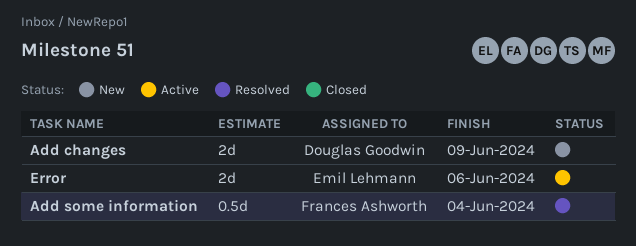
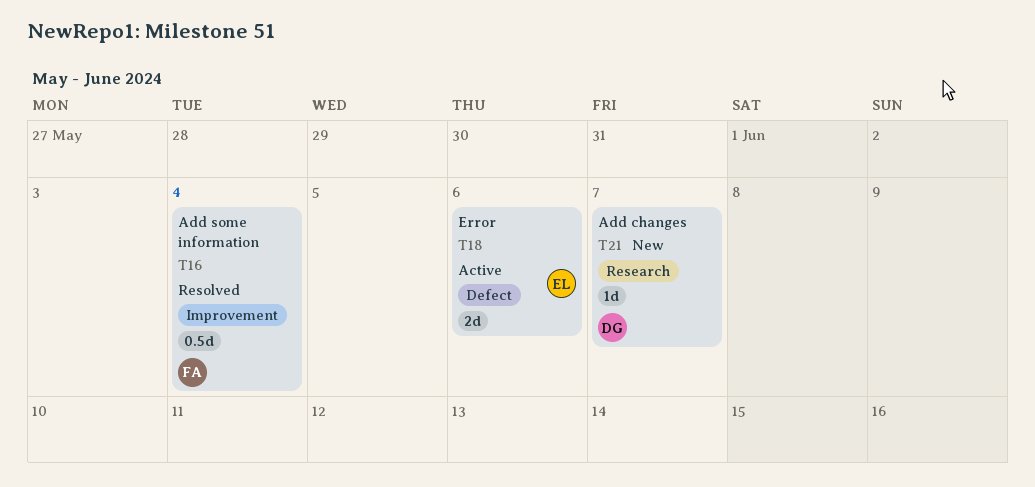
Add changes, estimate: 2d -> 1d
Add changes, due: Jun 9 -> Jun 7

